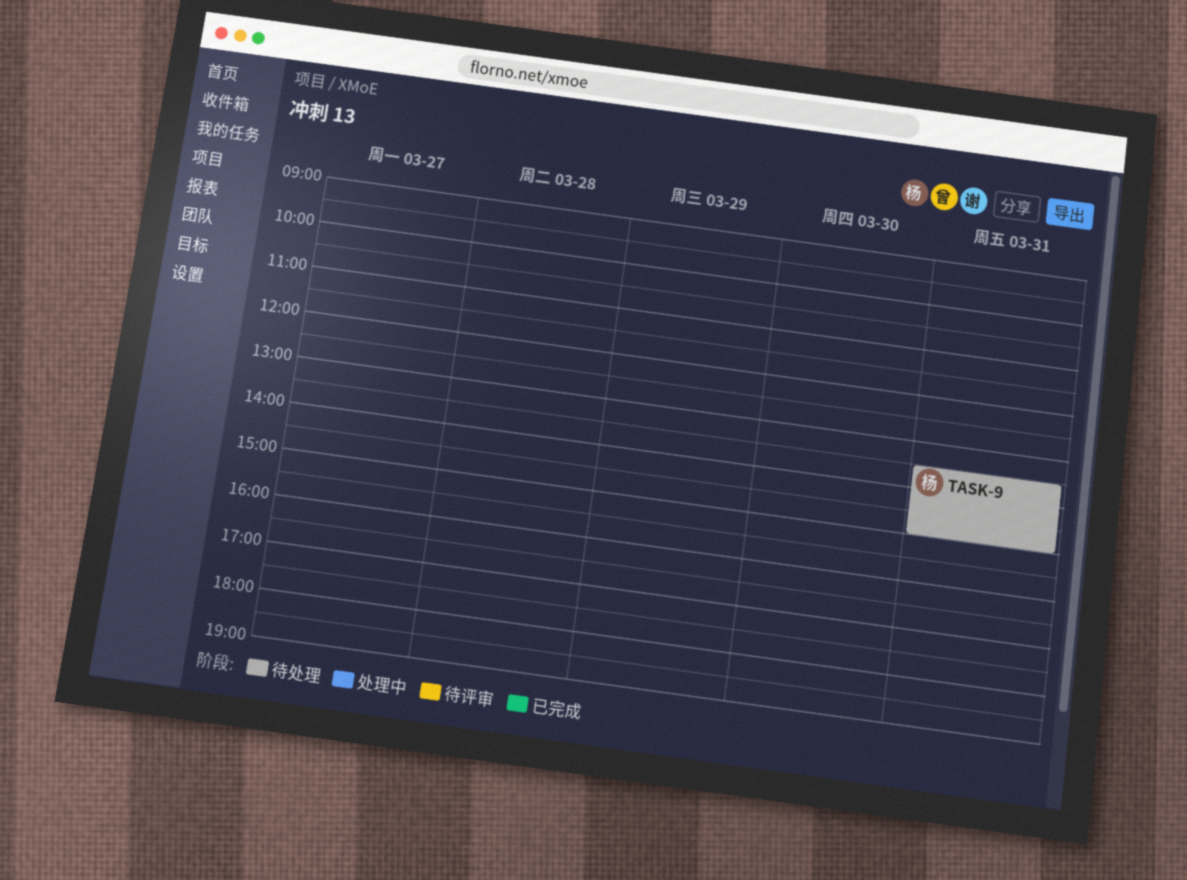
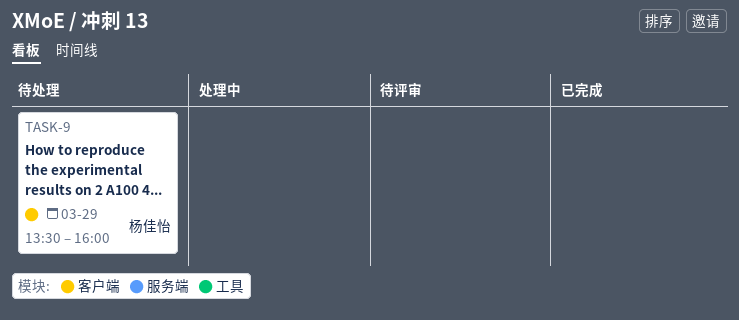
TASK-9, day: Mar 31 -> Mar 29
TASK-9, ends: 15:00 -> 16:00

